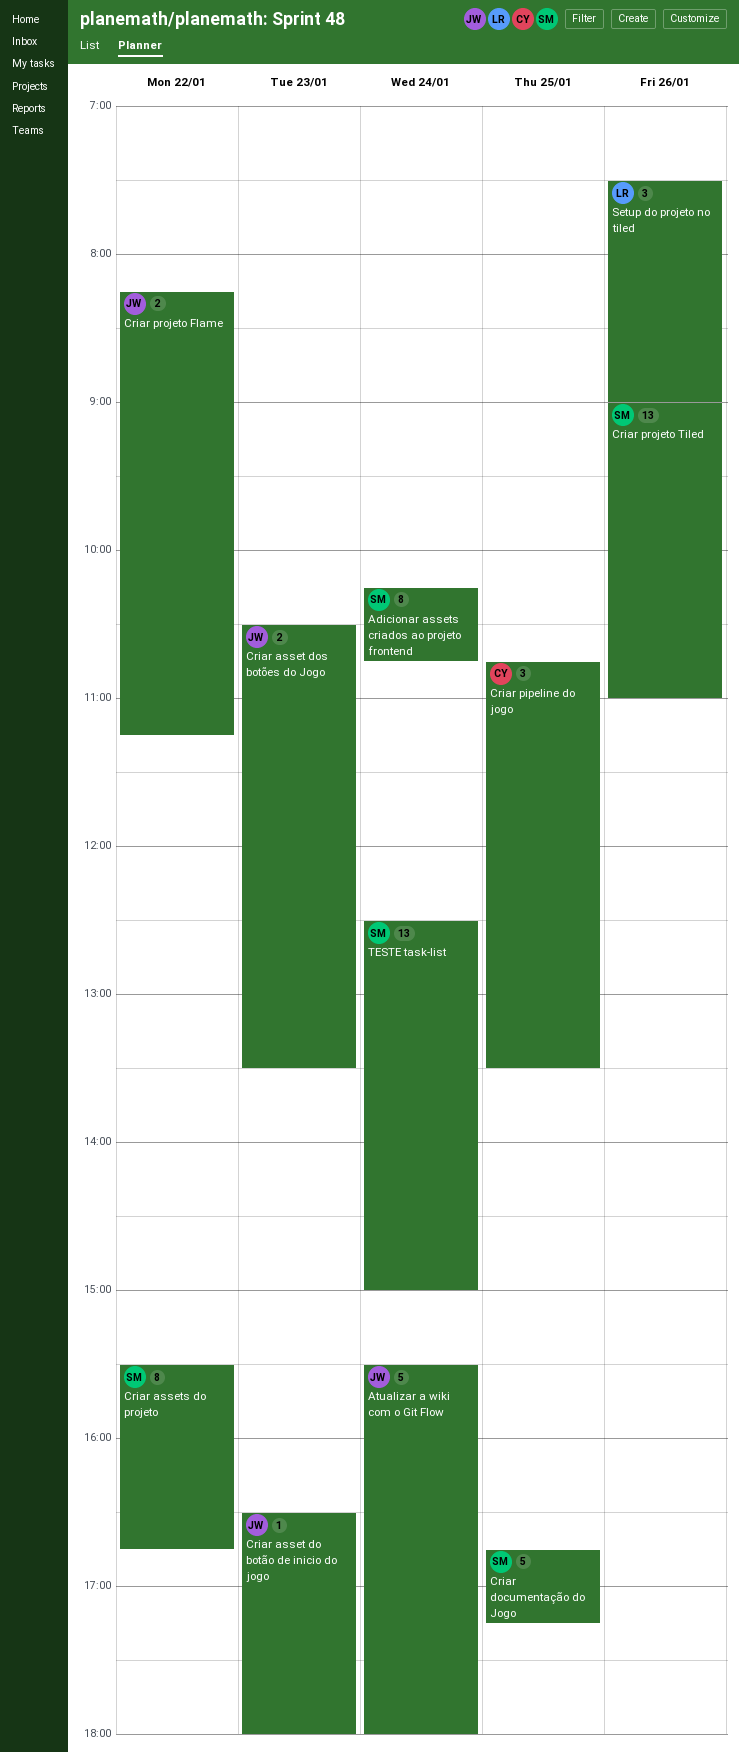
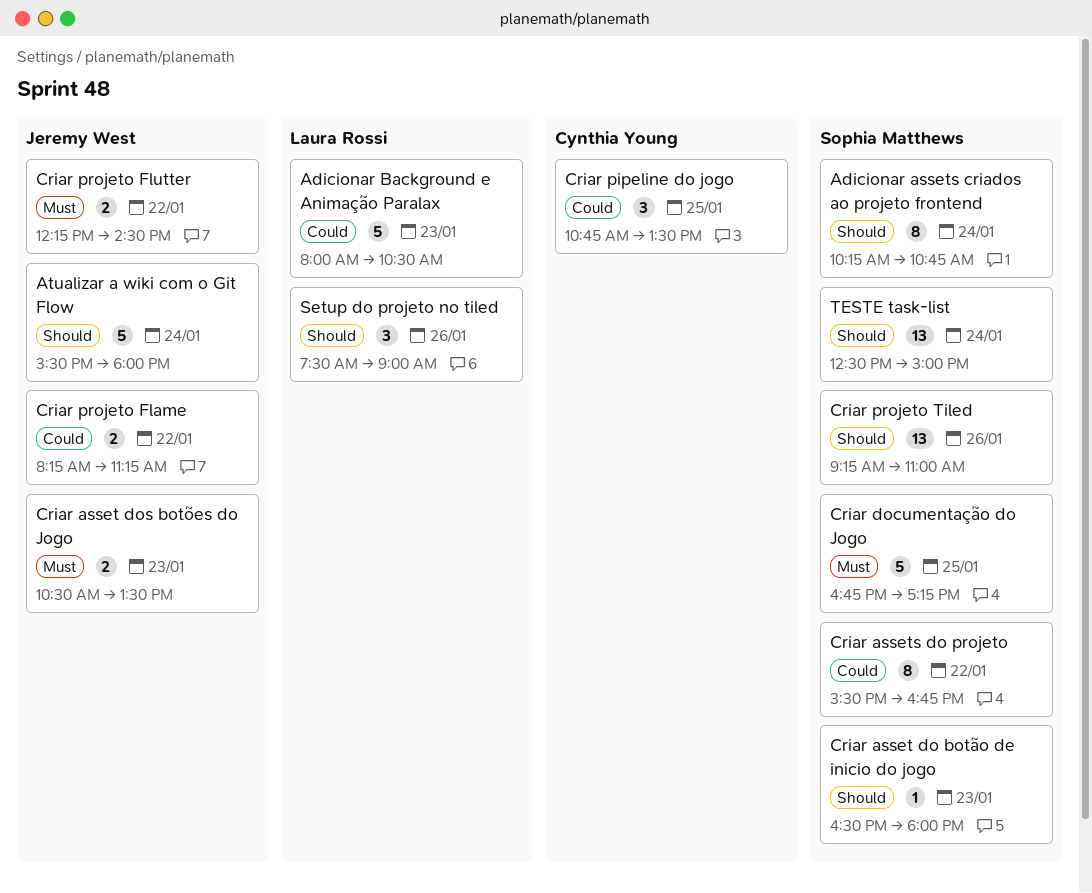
Adicionar Background e Animação Paralax: none -> present
Criar asset do botão de inicio do jogo, owner: Jeremy West -> Sophia Matthews
Criar projeto Flutter: none -> present
Criar projeto Tiled, begins: 09:00 -> 09:15

